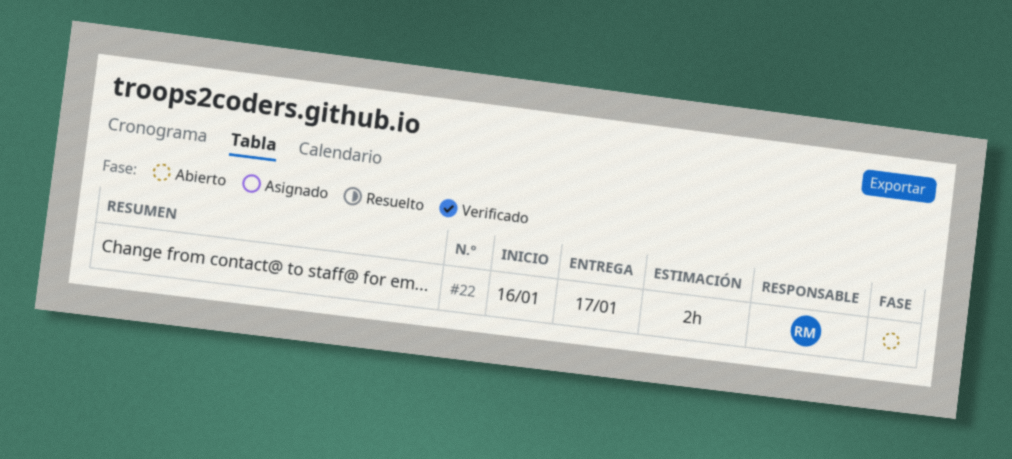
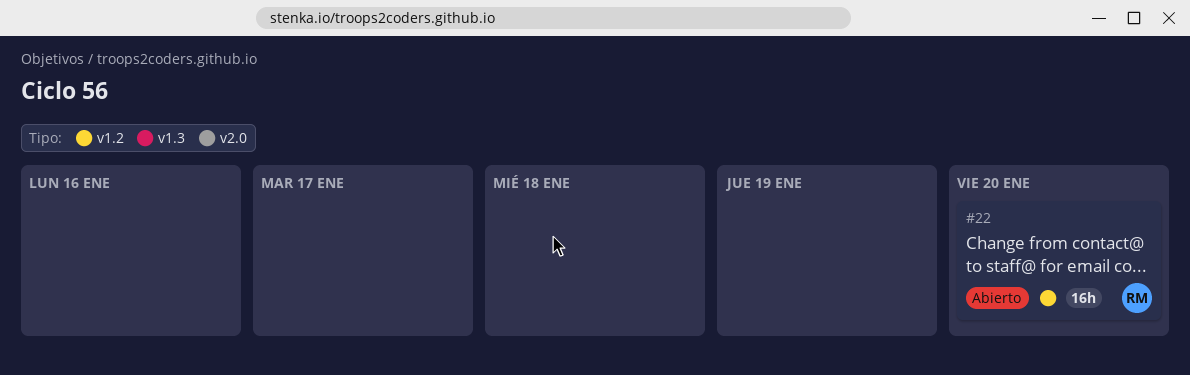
#22, estimate: 2h -> 16h
#22, due: Jan 17 -> Jan 20

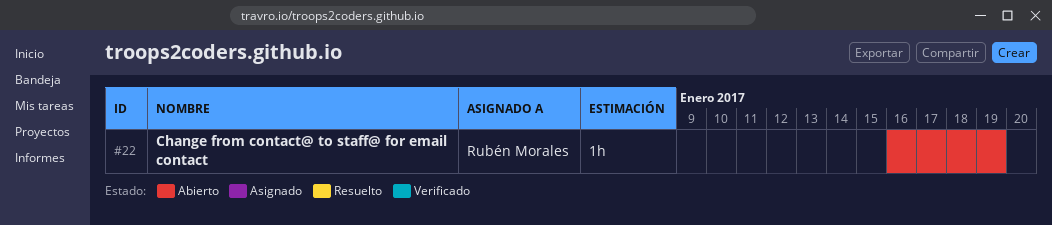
#22, estimate: 16h -> 1h
#22, due: Jan 20 -> Jan 19

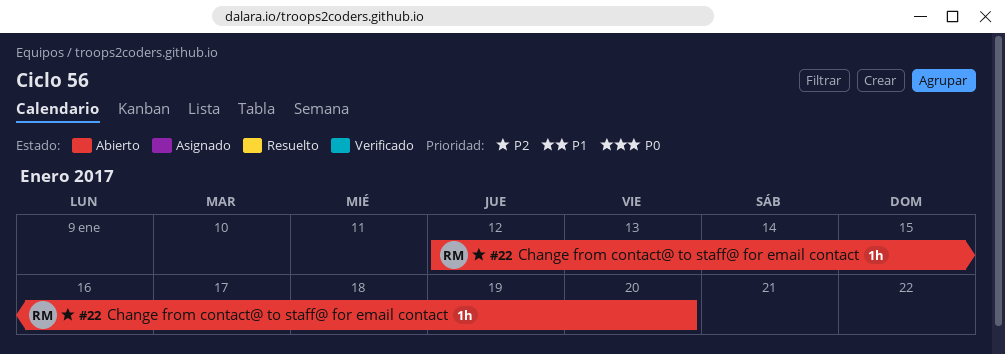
#22, start: Jan 16 -> Jan 12
#22, due: Jan 19 -> Jan 20

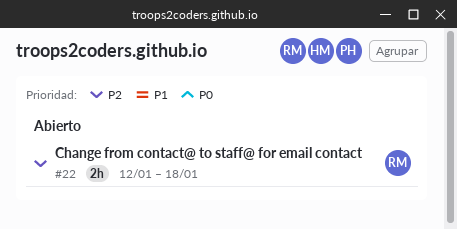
#22, estimate: 1h -> 2h
#22, due: Jan 20 -> Jan 18

